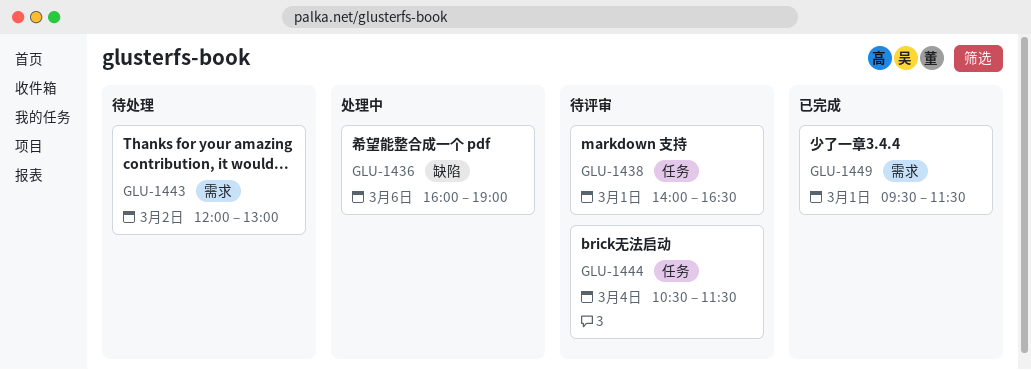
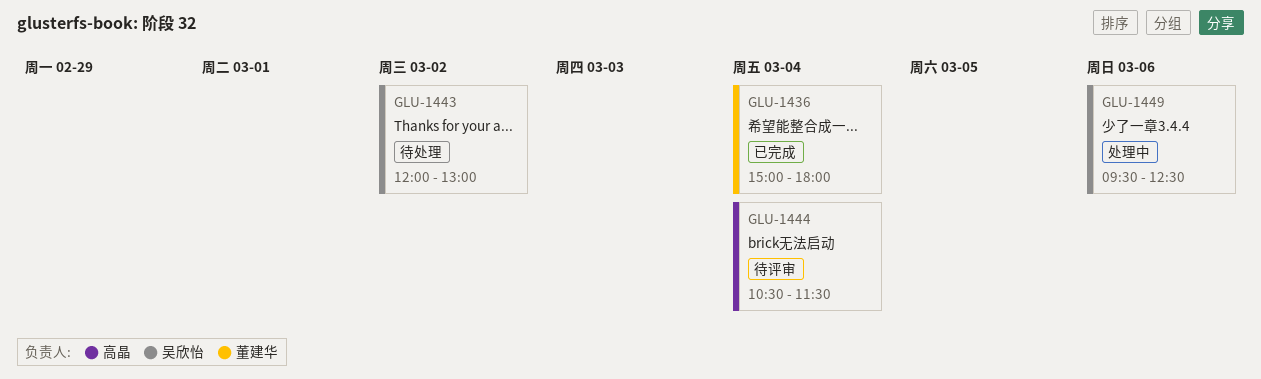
GLU-1436, status: 处理中 -> 已完成
GLU-1436, day: Mar 6 -> Mar 4
GLU-1436, begins: 16:00 -> 15:00
GLU-1436, ends: 19:00 -> 18:00
GLU-1438: present -> none
GLU-1449, status: 已完成 -> 处理中
GLU-1449, day: Mar 1 -> Mar 6
GLU-1449, ends: 11:30 -> 12:30

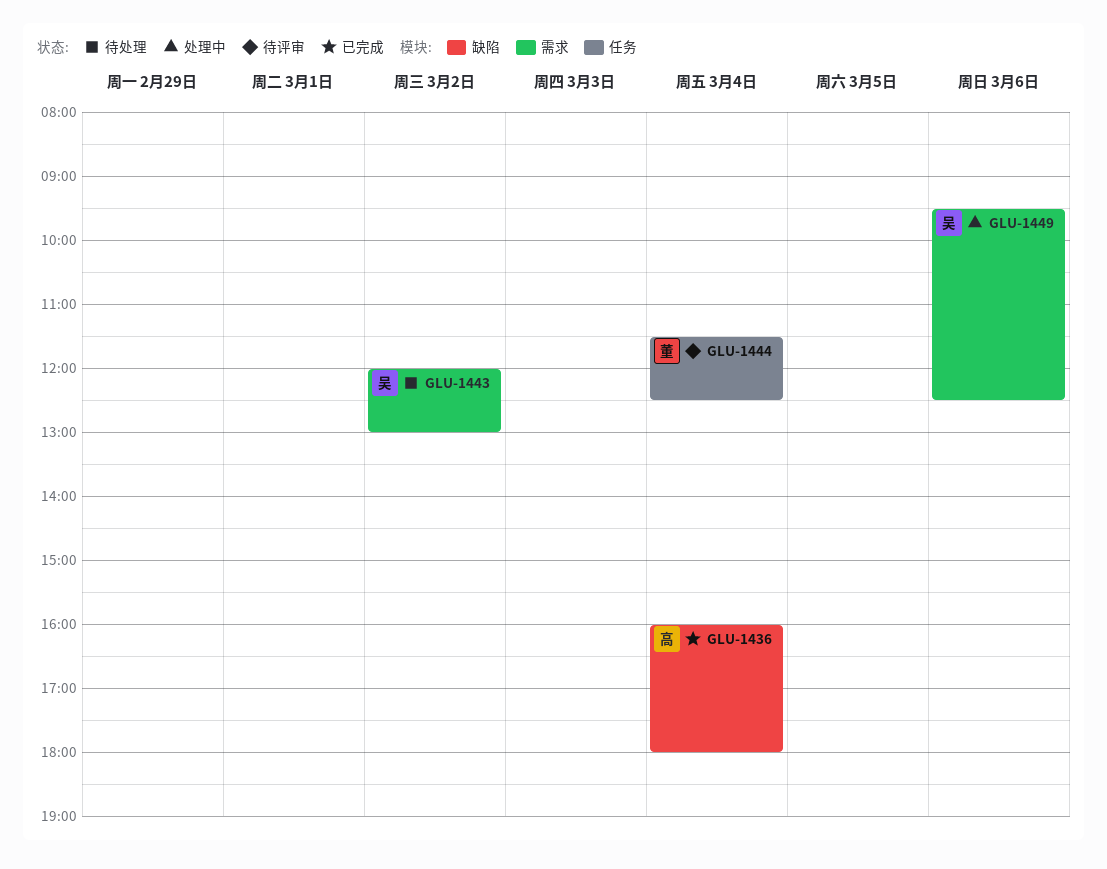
GLU-1436, owner: 董建华 -> 高晶
GLU-1436, begins: 15:00 -> 16:00
GLU-1444, owner: 高晶 -> 董建华
GLU-1444, begins: 10:30 -> 11:30
GLU-1444, ends: 11:30 -> 12:30

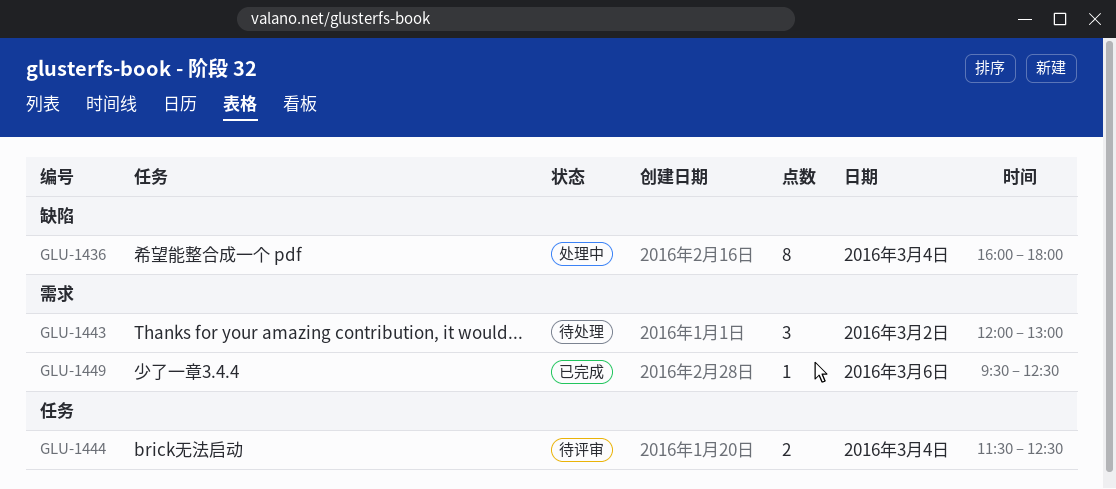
GLU-1436, status: 已完成 -> 处理中
GLU-1449, status: 处理中 -> 已完成

